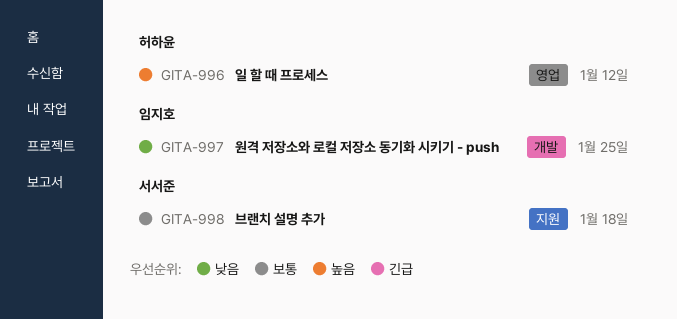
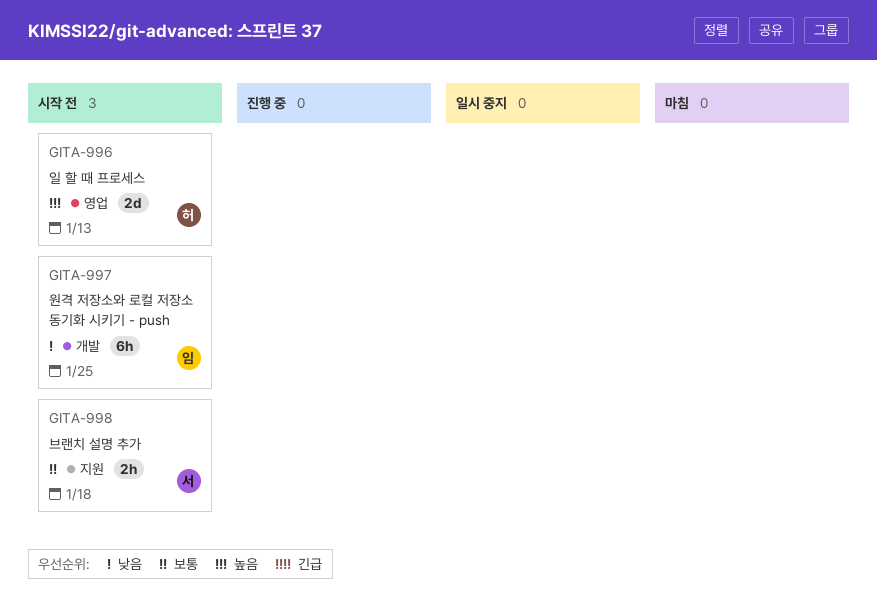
GITA-996, due: Jan 12 -> Jan 13

